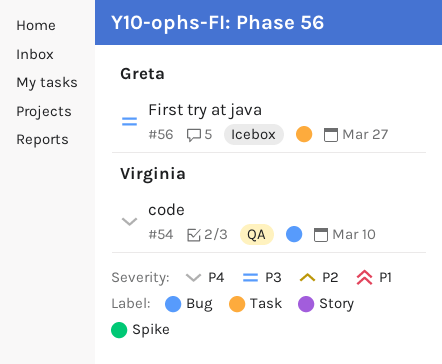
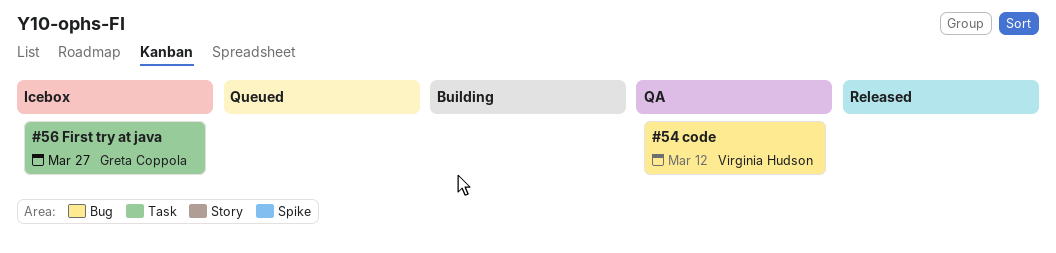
#54, due: Mar 10 -> Mar 12

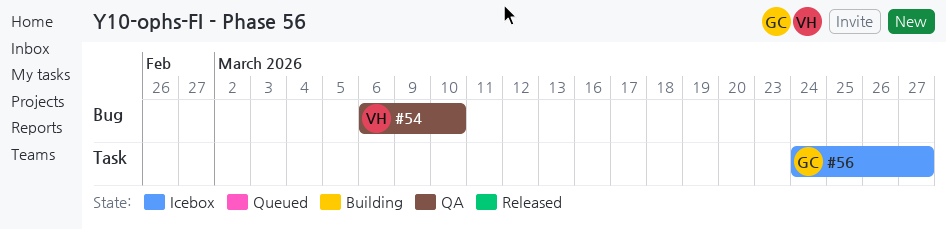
#54, due: Mar 12 -> Mar 10

